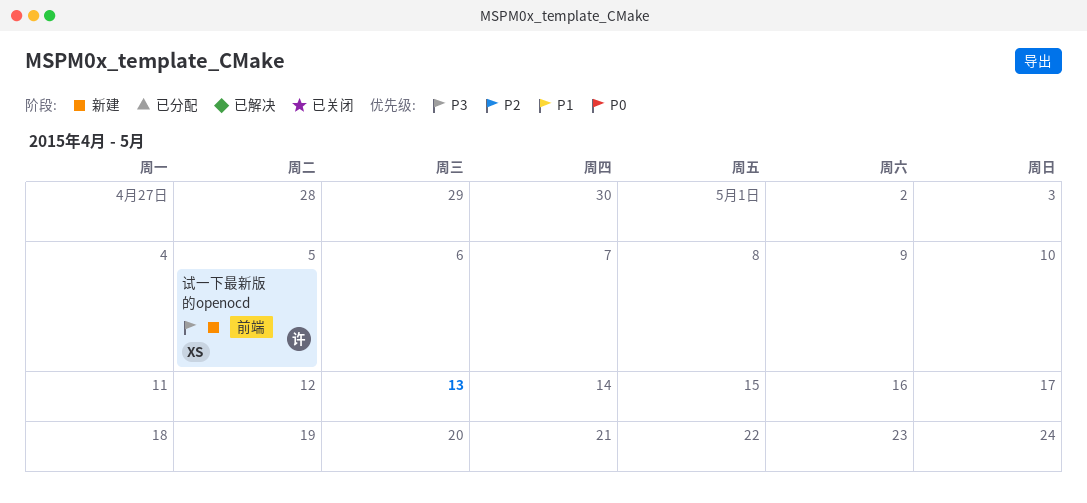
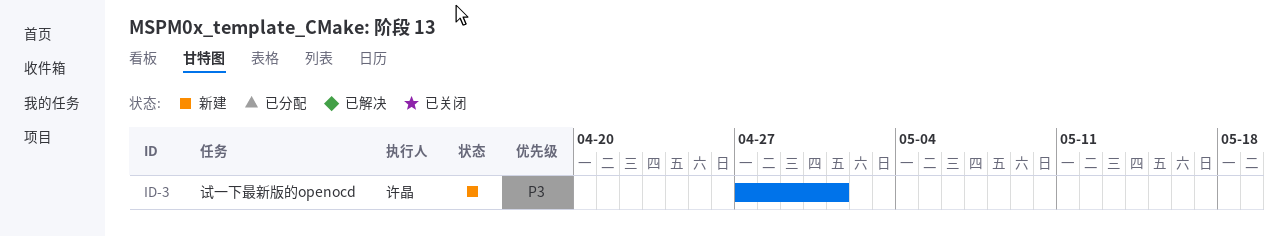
试一下最新版的openocd, due: May 5 -> May 1

